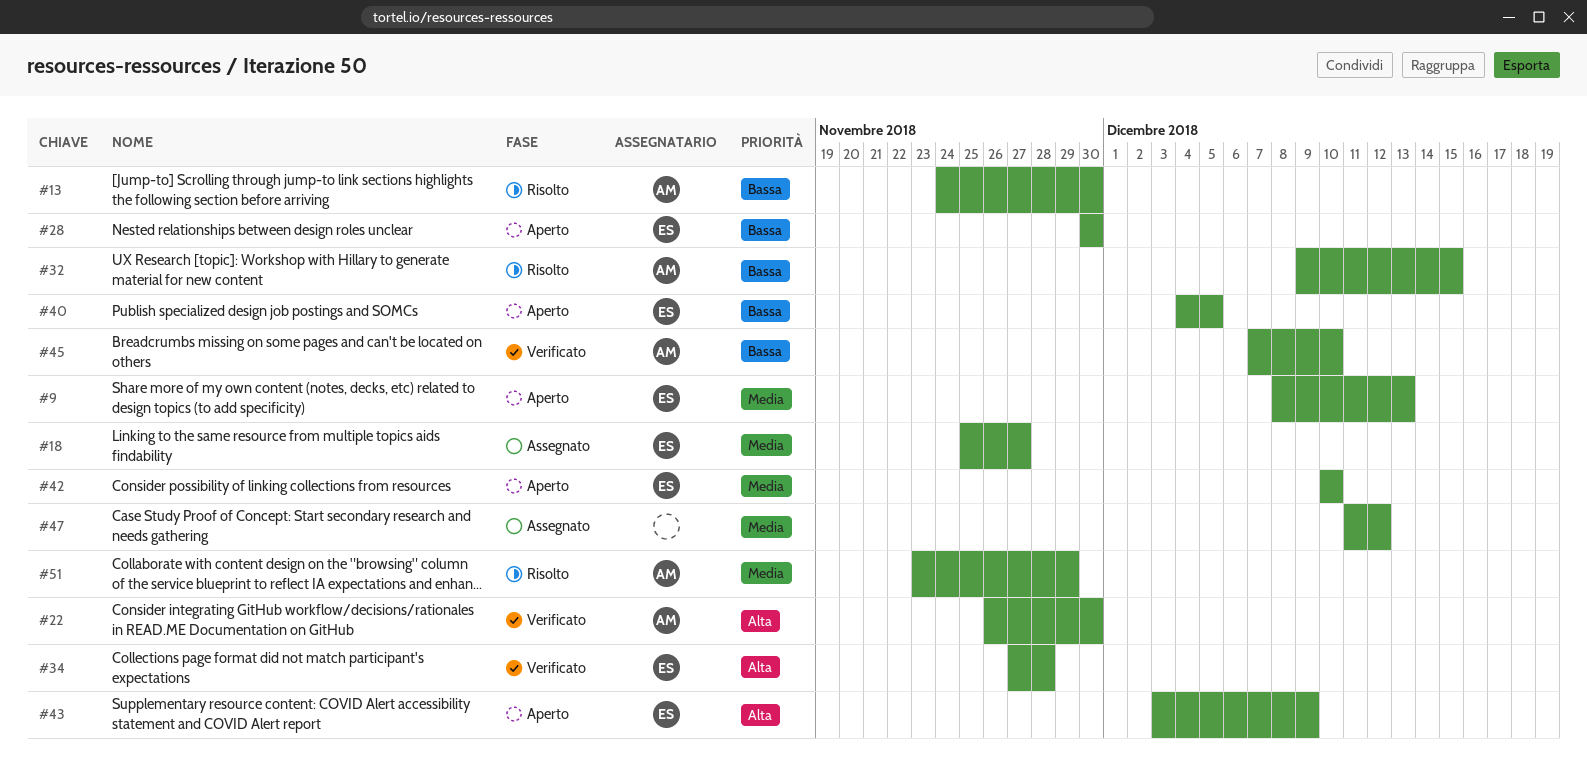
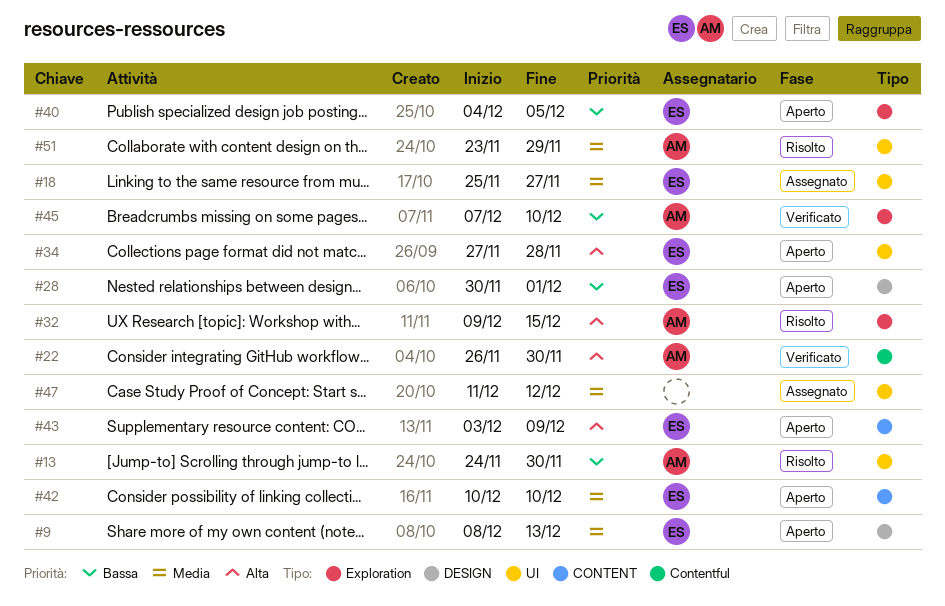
#28, due: Nov 30 -> Dec 1
#32, priority: Bassa -> Alta
#34, status: Verificato -> Aperto

